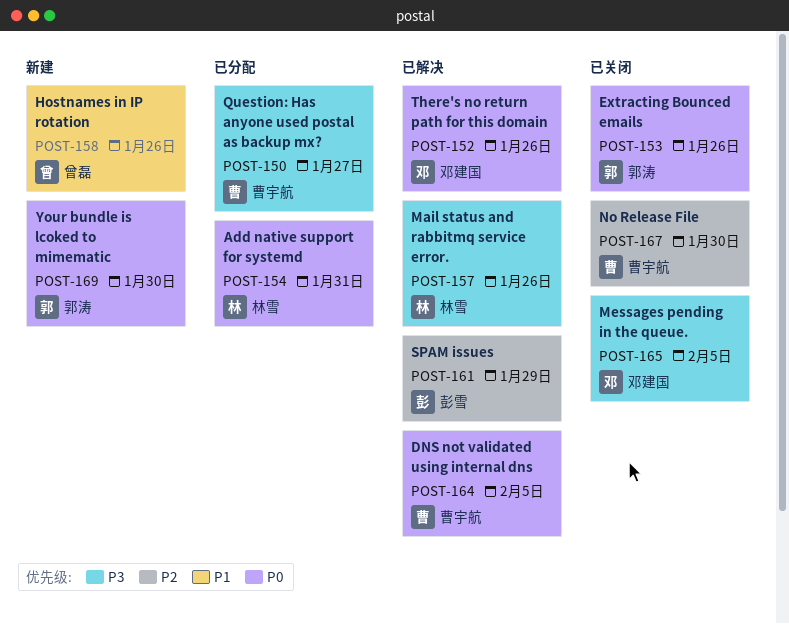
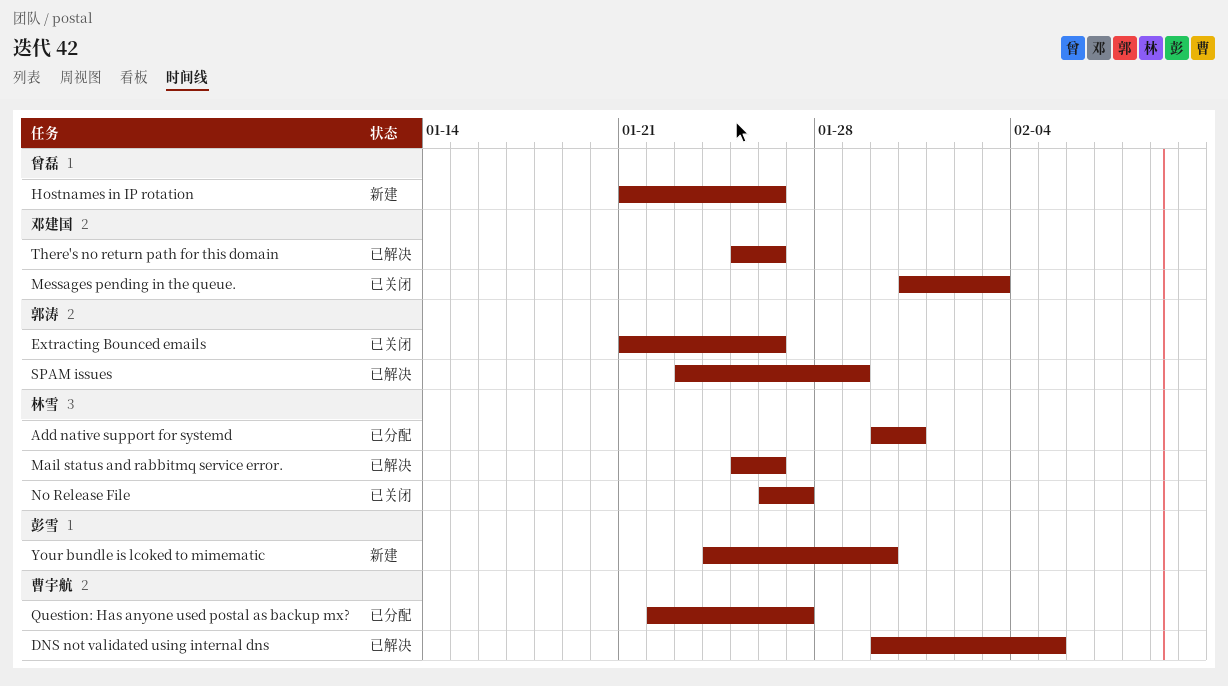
Messages pending in the queue., due: Feb 5 -> Feb 3
No Release File, owner: 曹宇航 -> 林雪
No Release File, due: Jan 30 -> Jan 27
SPAM issues, owner: 彭雪 -> 郭涛
Your bundle is lcoked to mimematic, owner: 郭涛 -> 彭雪

